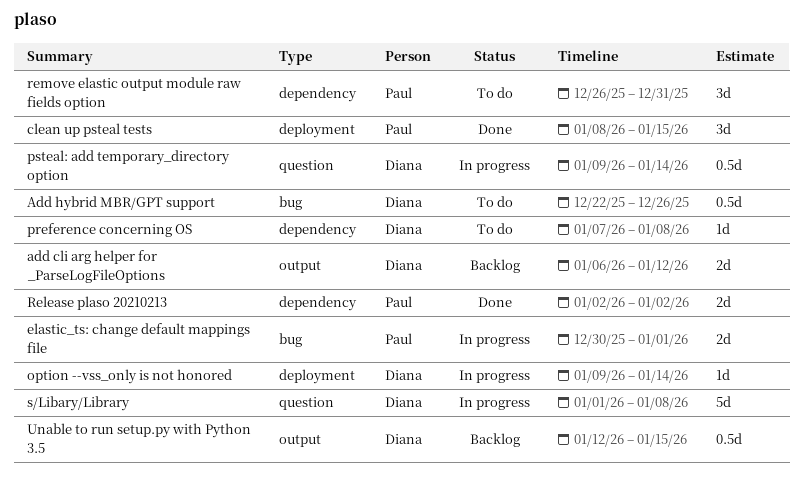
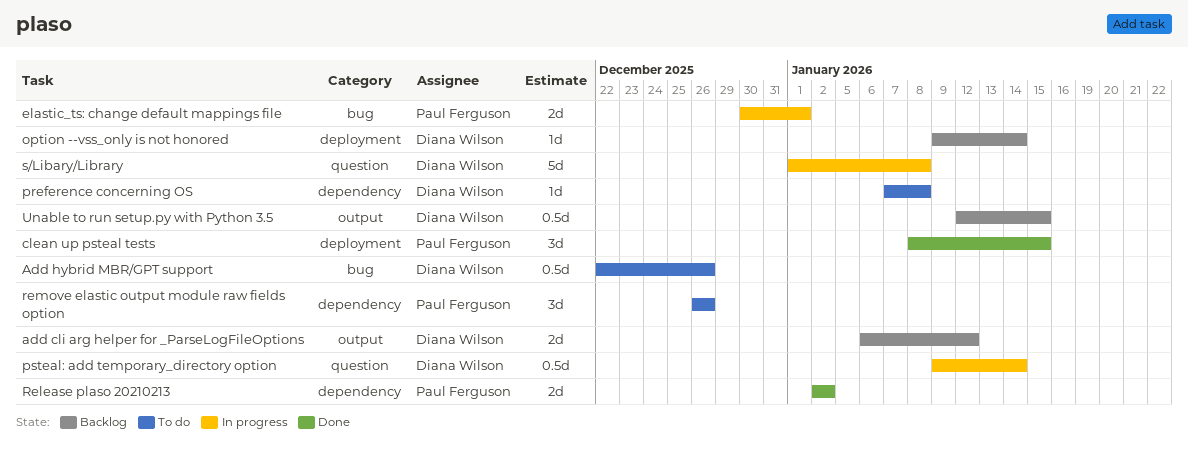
option --vss_only is not honored, status: In progress -> Backlog
remove elastic output module raw fields option, due: Dec 31 -> Dec 26

